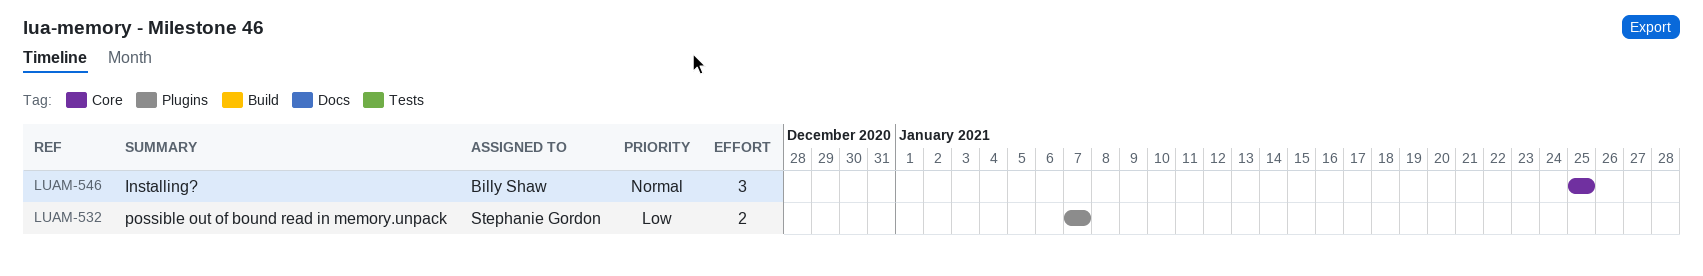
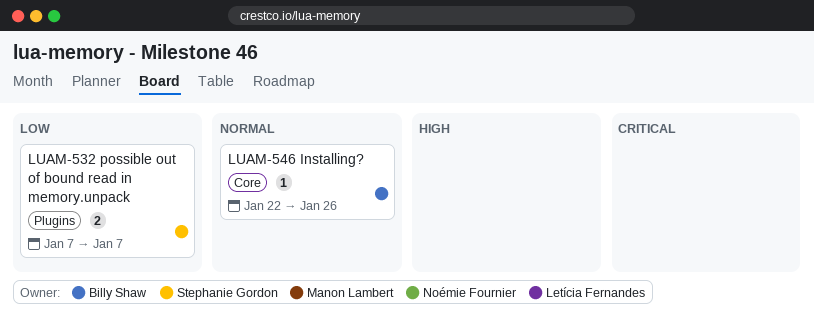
LUAM-546, estimate: 3 -> 1
LUAM-546, start: Jan 25 -> Jan 22
LUAM-546, due: Jan 25 -> Jan 26

